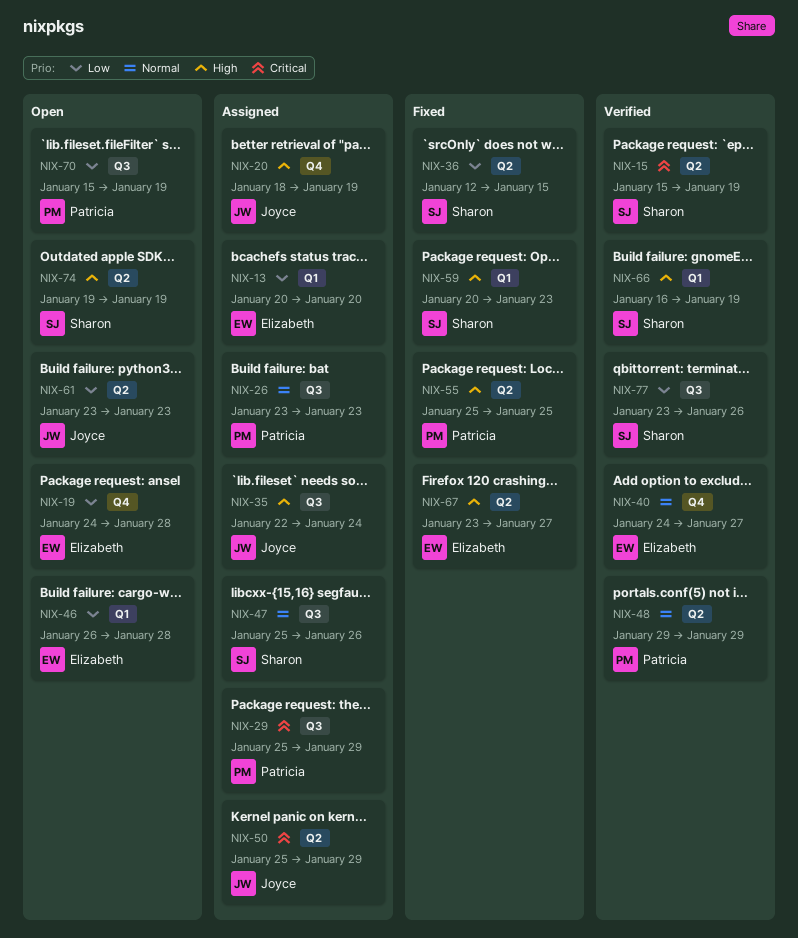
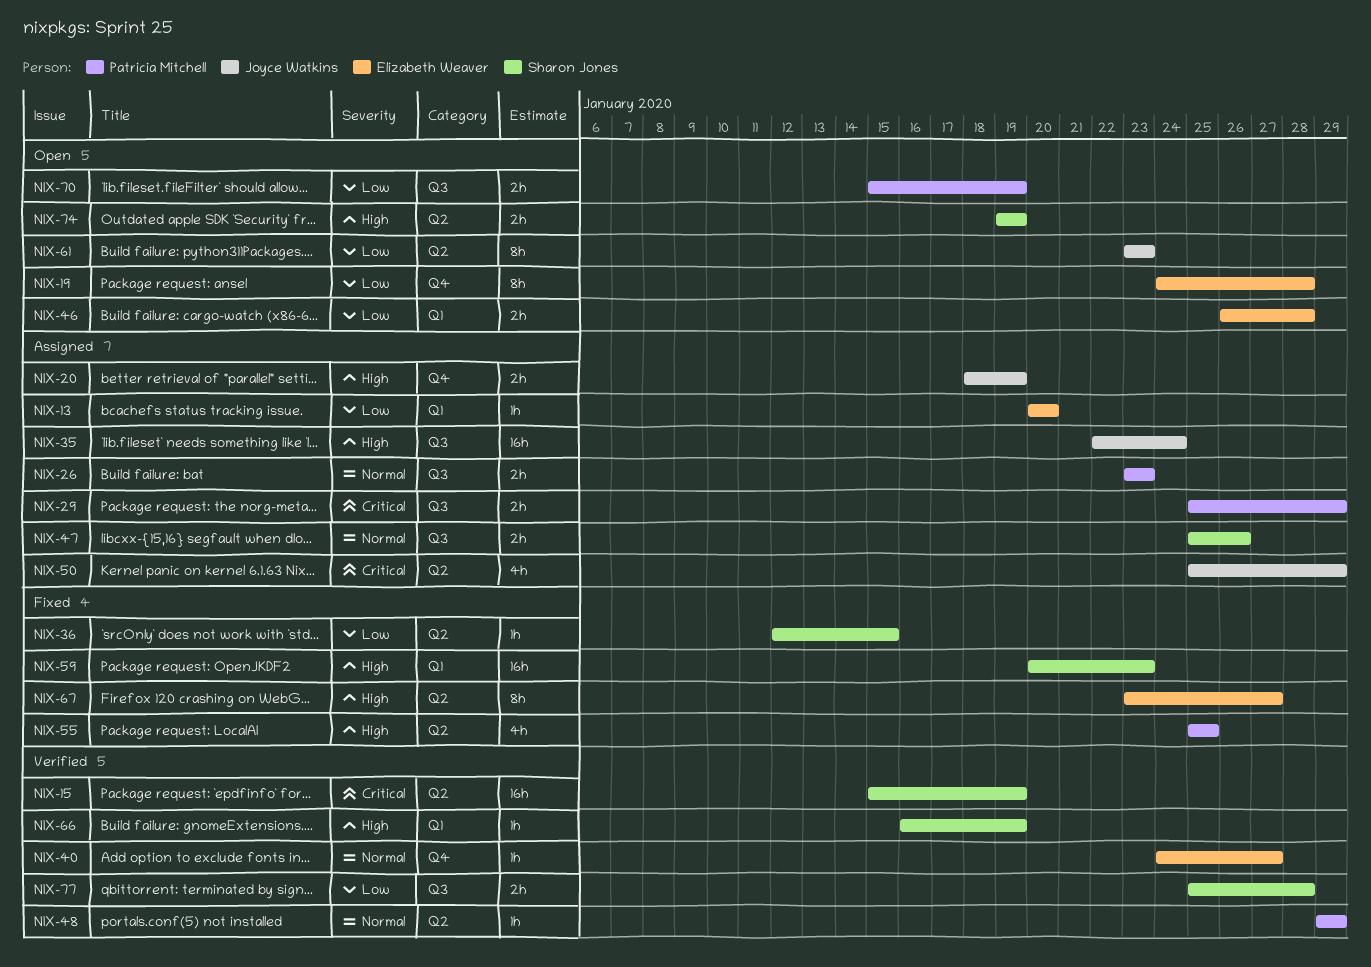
NIX-77, start: Jan 23 -> Jan 25
NIX-77, due: Jan 26 -> Jan 28

